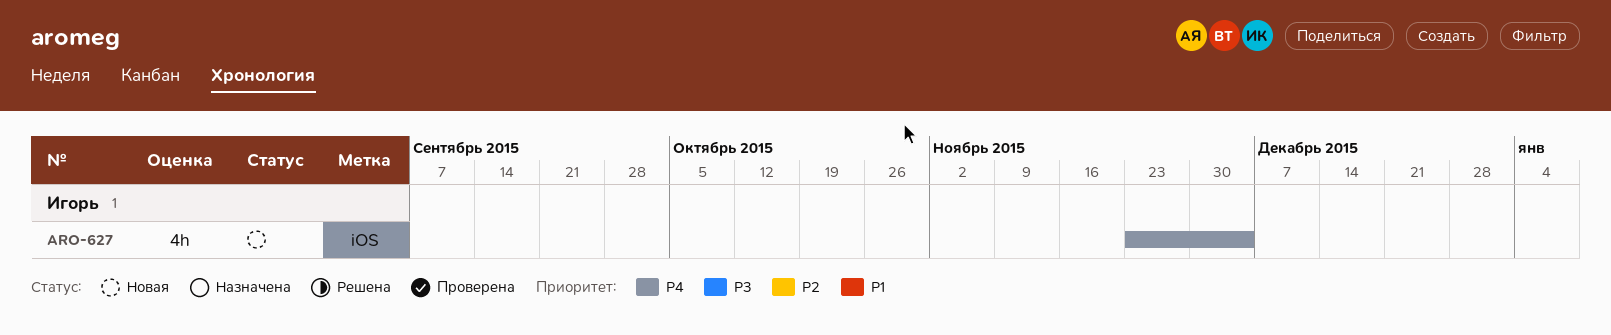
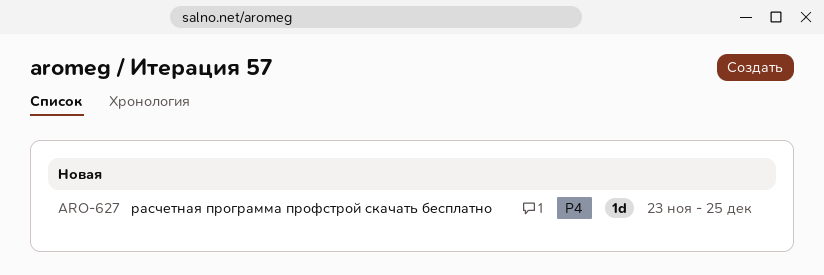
ARO-627, estimate: 4h -> 1d
ARO-627, due: Dec 4 -> Dec 25

